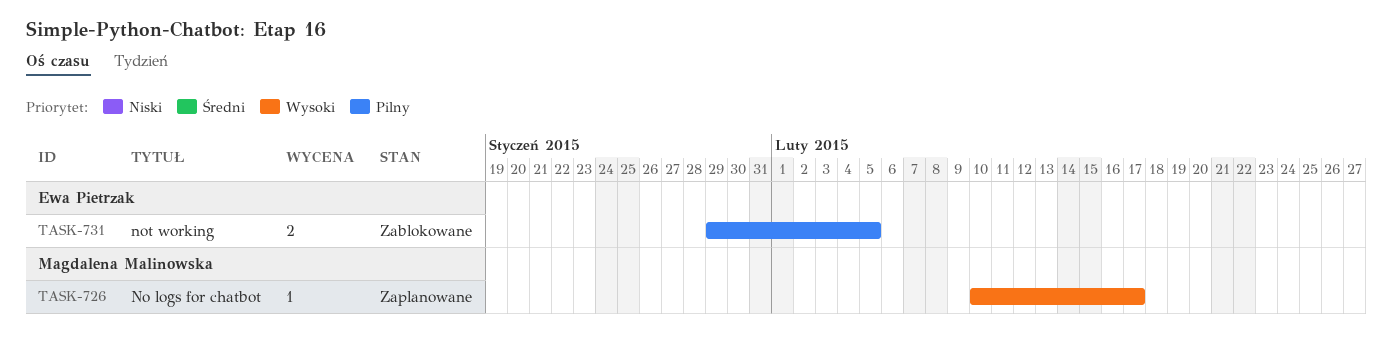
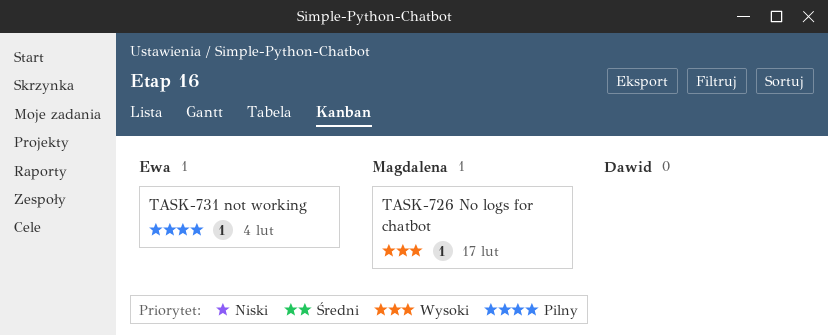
TASK-731, estimate: 2 -> 1
TASK-731, due: Feb 5 -> Feb 4

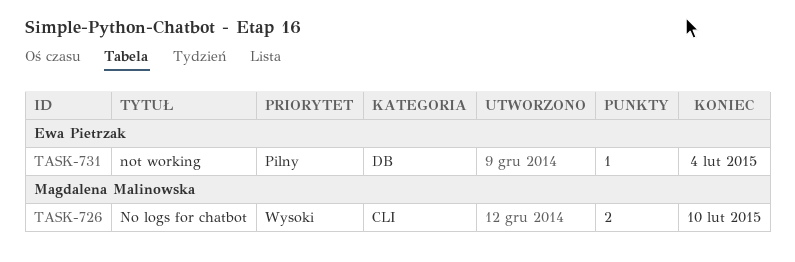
TASK-726, estimate: 1 -> 2
TASK-726, due: Feb 17 -> Feb 10

